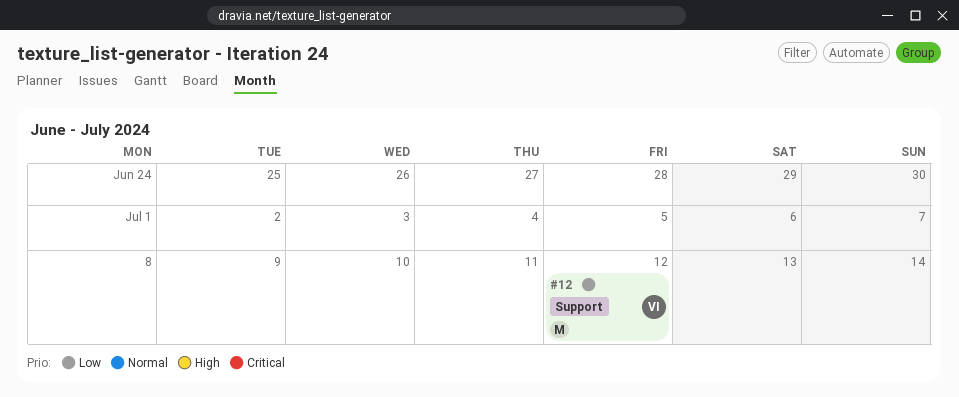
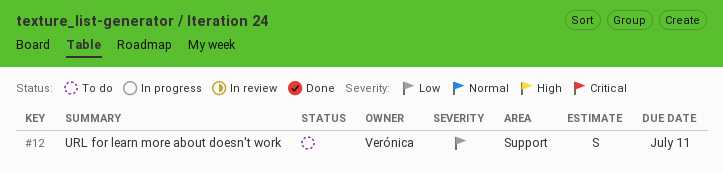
#12, estimate: M -> S
#12, due: Jul 12 -> Jul 11

